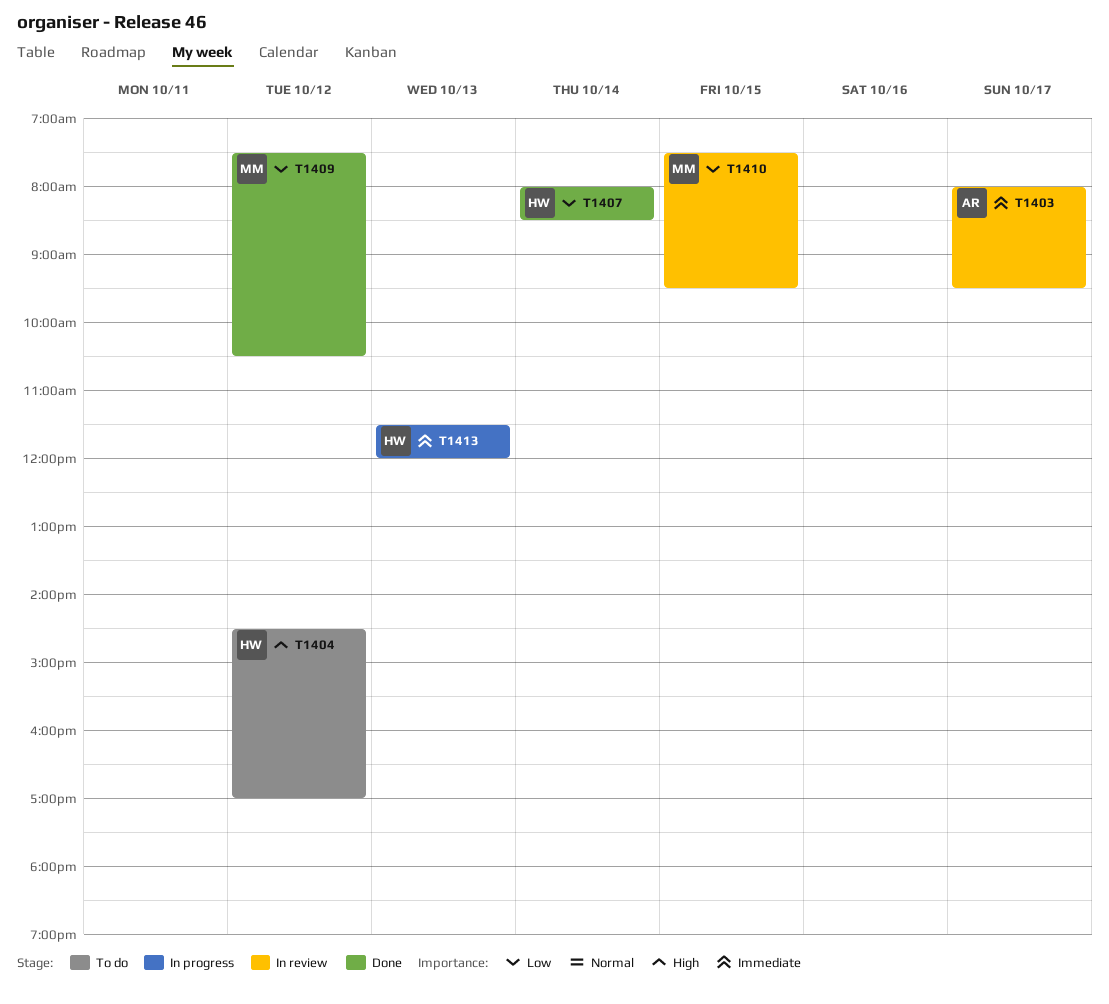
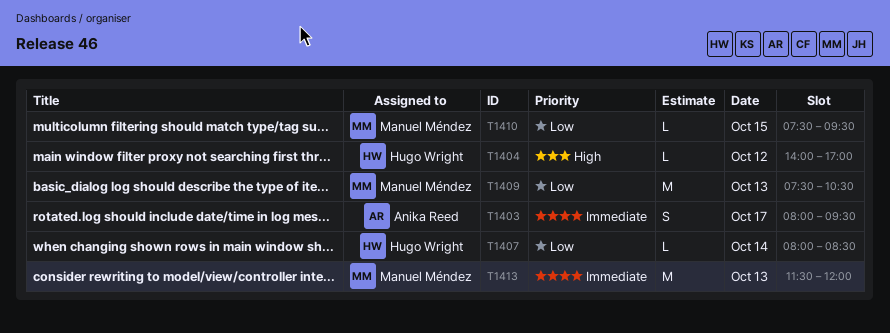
T1404, begins: 14:30 -> 14:00
T1409, day: Oct 12 -> Oct 13
T1413, owner: Hugo Wright -> Manuel Méndez

